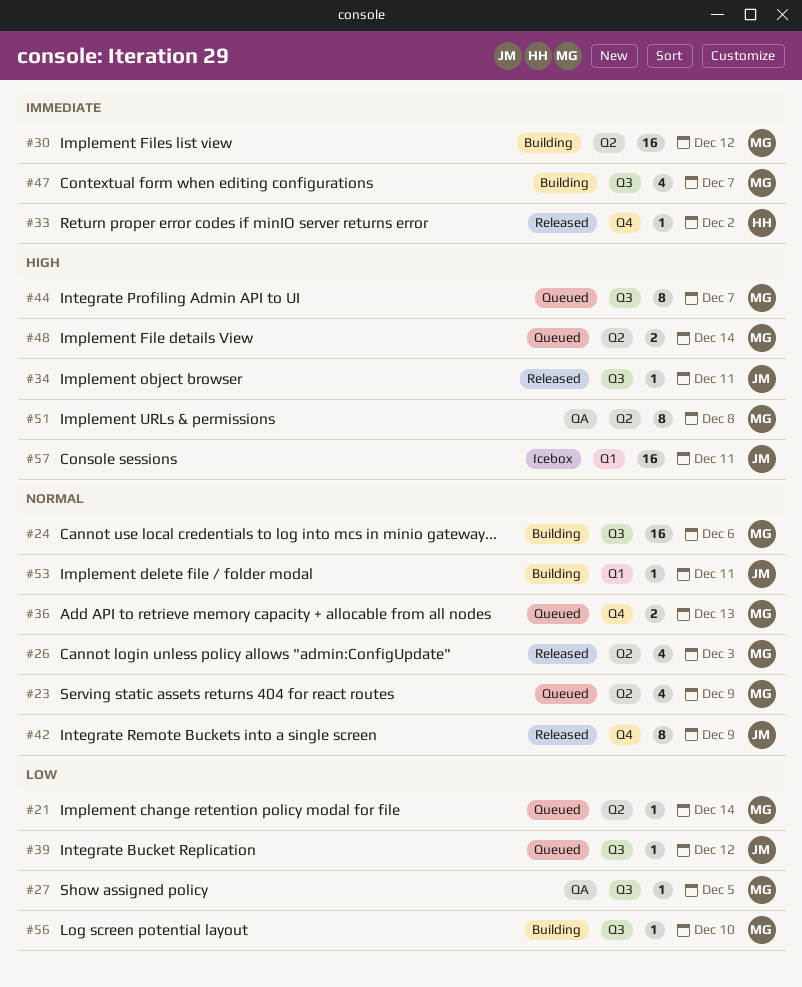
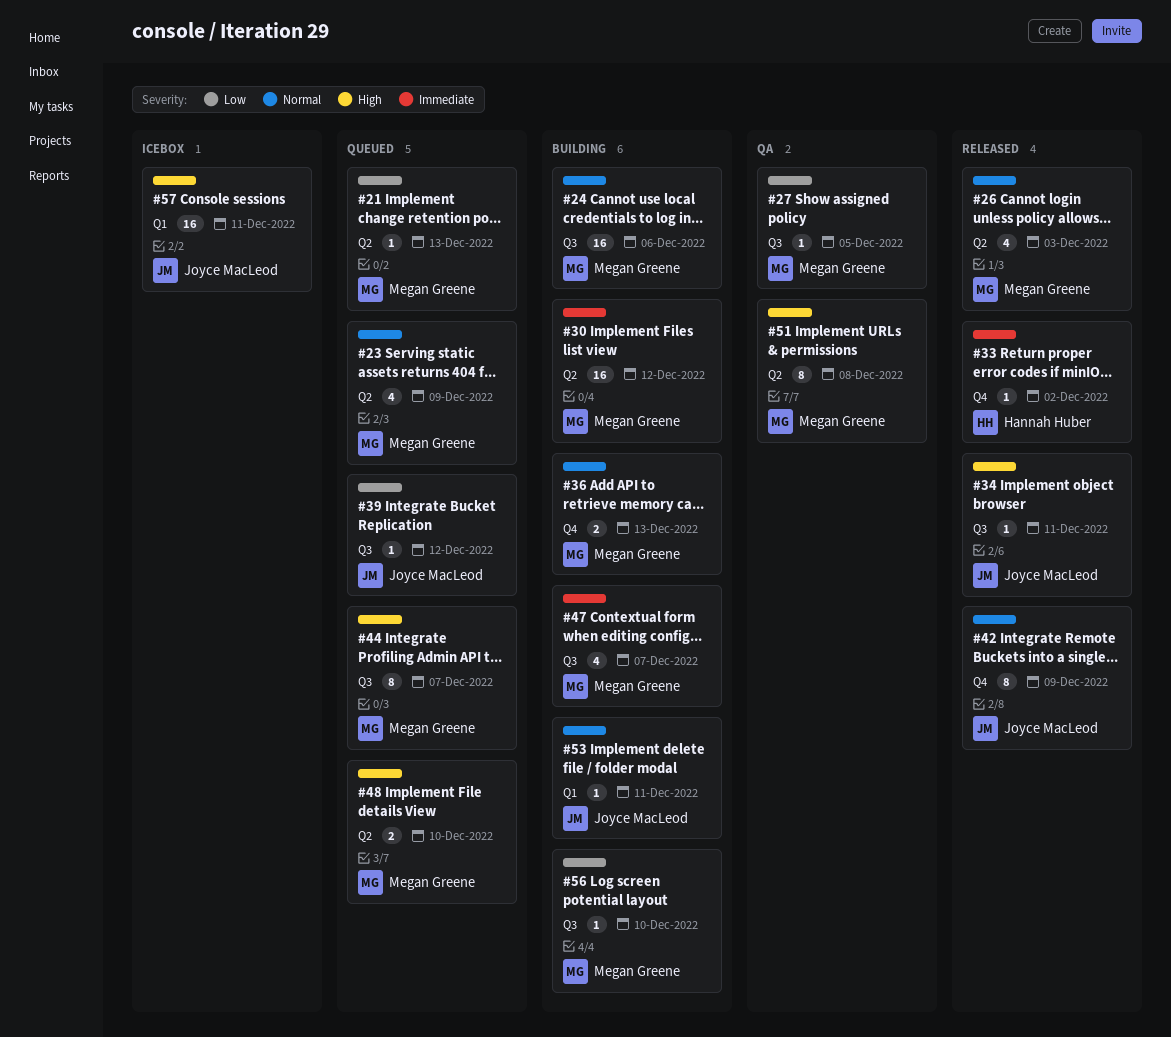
#21, due: Dec 14 -> Dec 13
#36, status: Queued -> Building
#48, due: Dec 14 -> Dec 10

